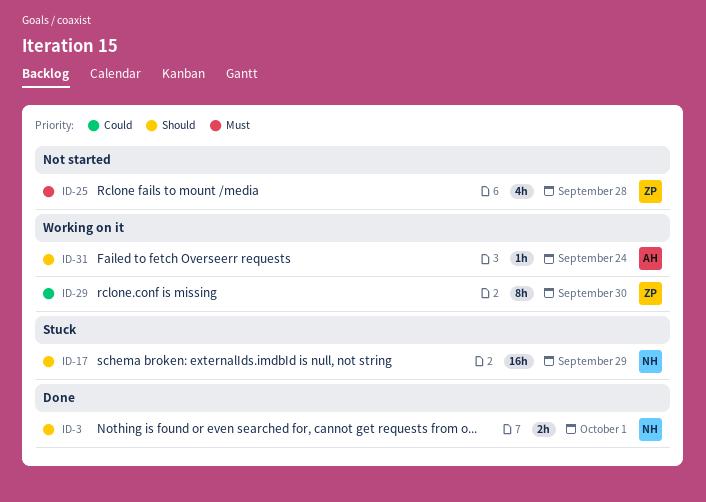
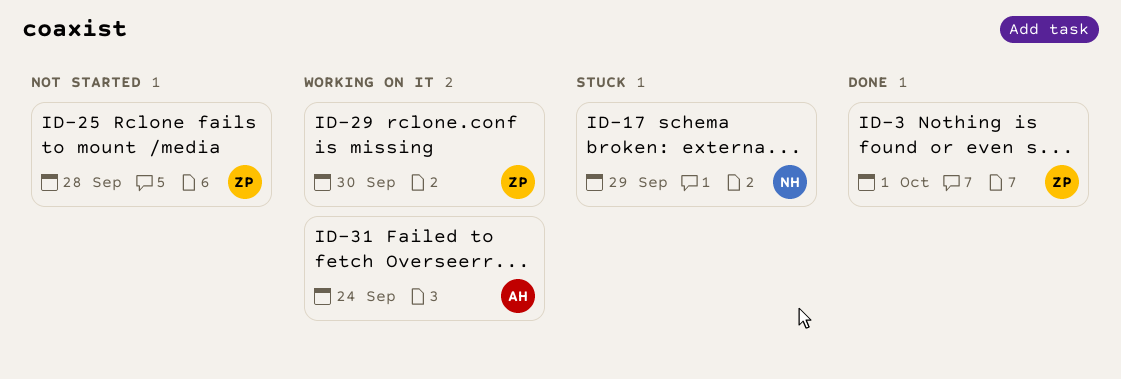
ID-3, owner: NH -> ZP

